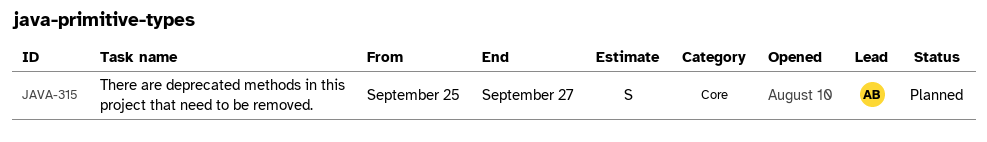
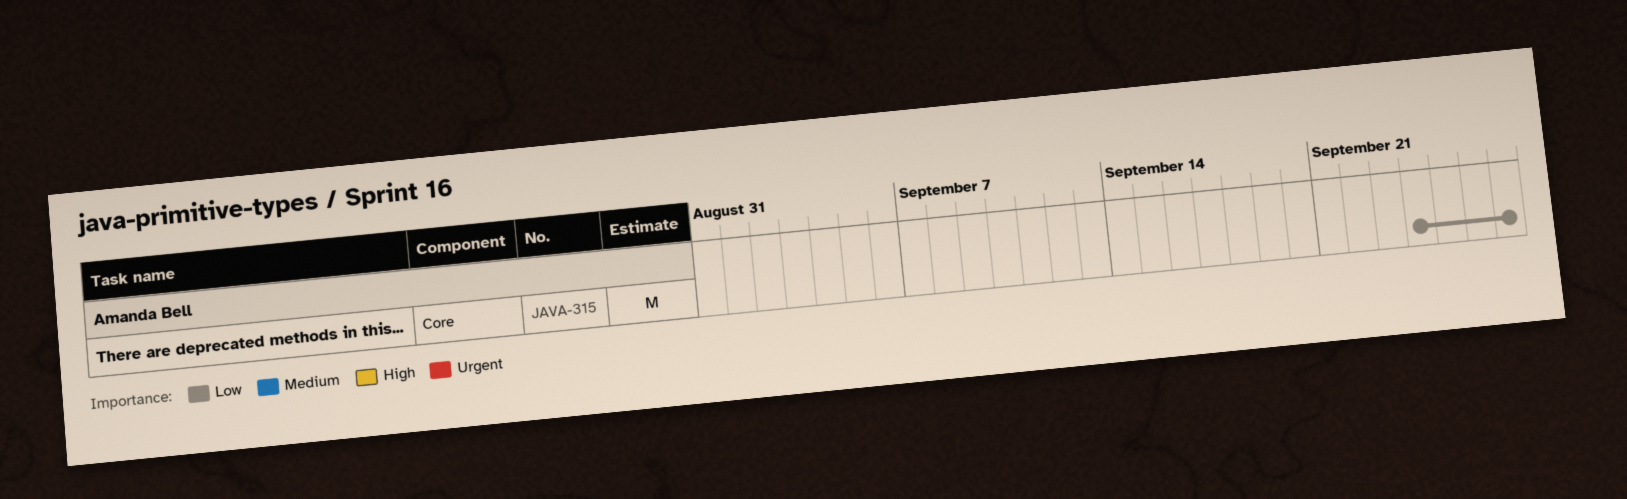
JAVA-315, estimate: S -> M
JAVA-315, start: Sep 25 -> Sep 24

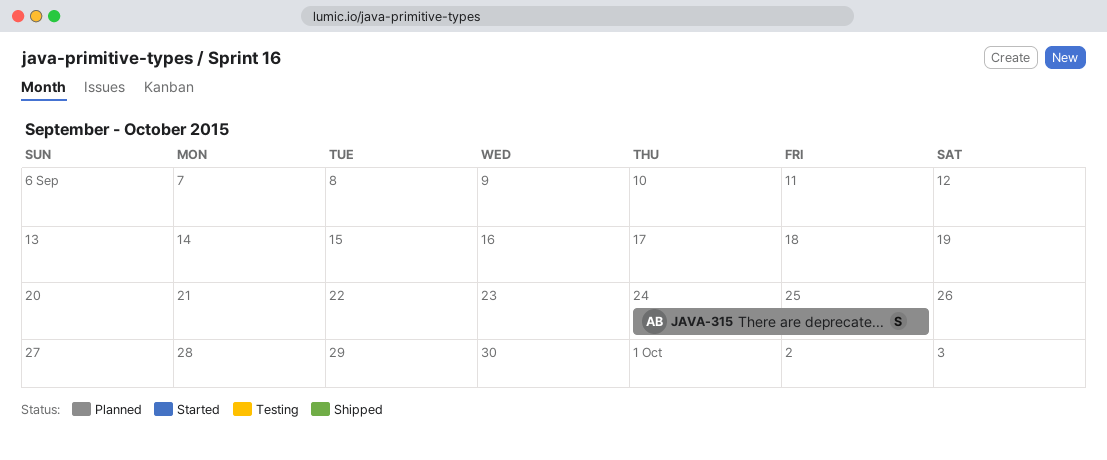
JAVA-315, estimate: M -> S
JAVA-315, due: Sep 27 -> Sep 25

